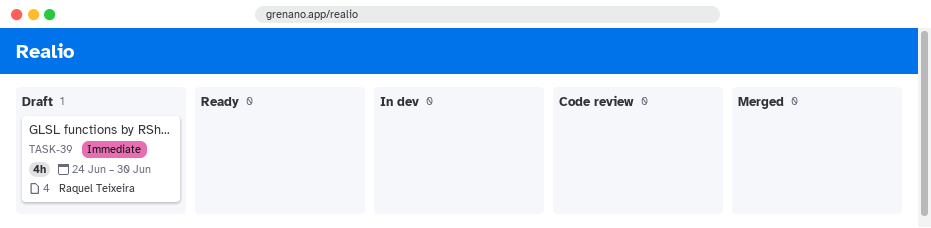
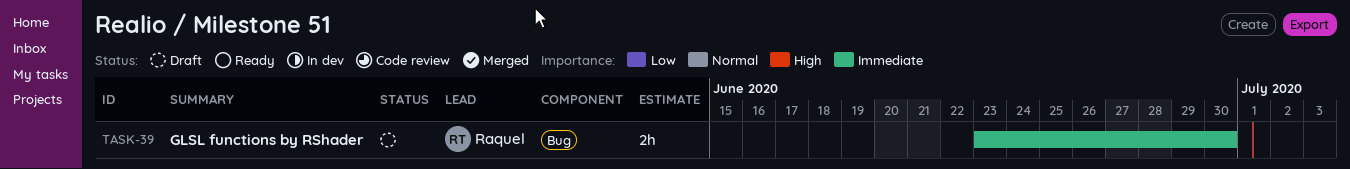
TASK-39, estimate: 4h -> 2h
TASK-39, start: Jun 24 -> Jun 23

